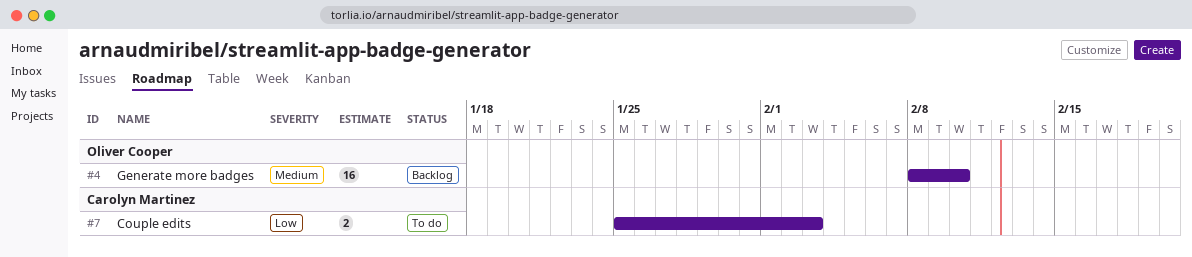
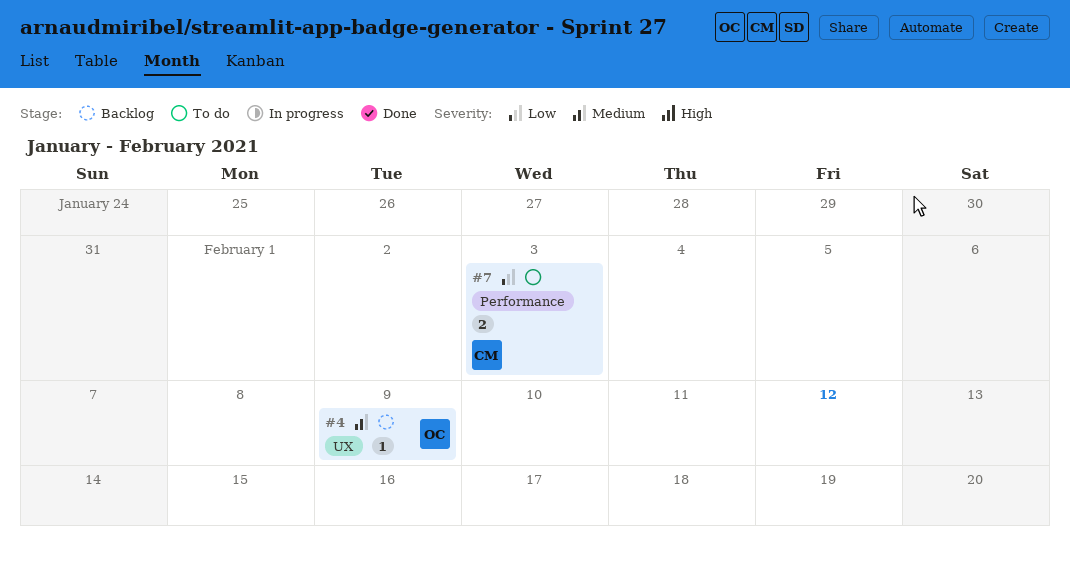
#4, estimate: 16 -> 1
#4, due: Feb 10 -> Feb 9

